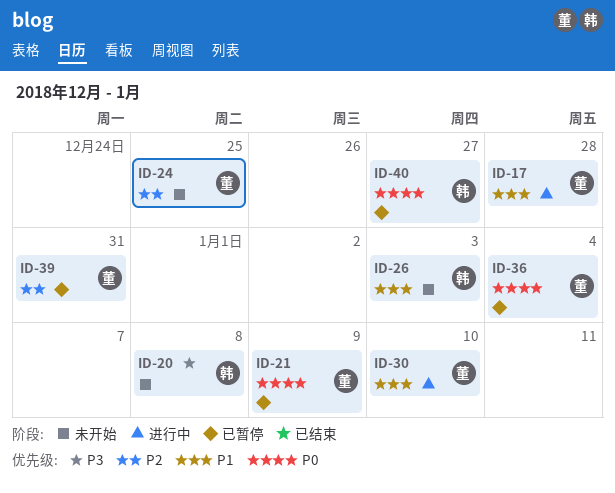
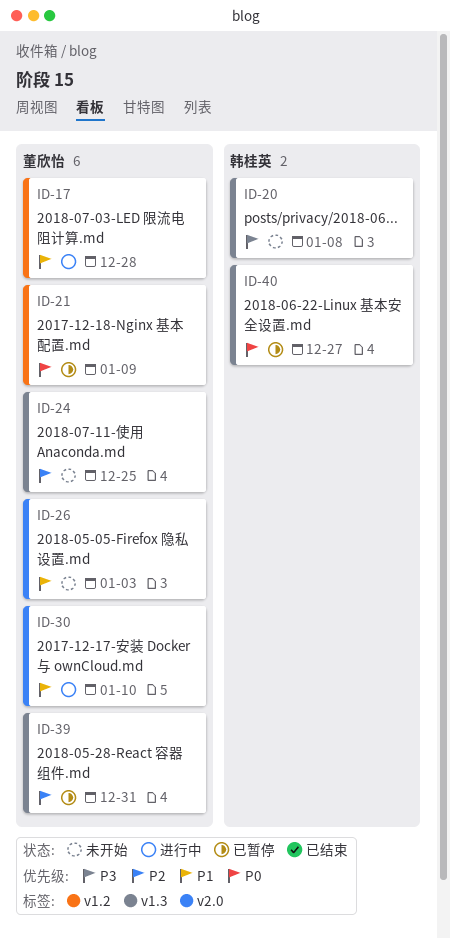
ID-26, owner: 韩桂英 -> 董欣怡
ID-36: present -> none

